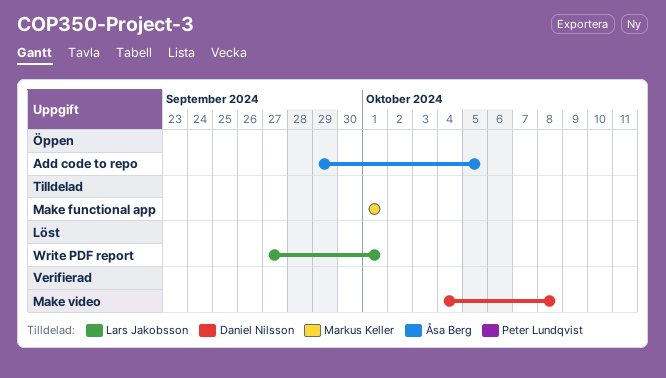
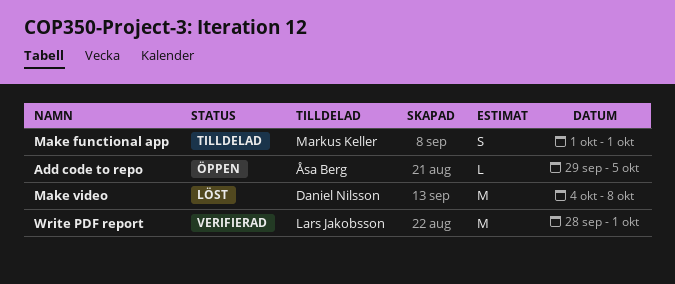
Make video, status: Verifierad -> Löst
Write PDF report, status: Löst -> Verifierad
Write PDF report, start: Sep 27 -> Sep 28

